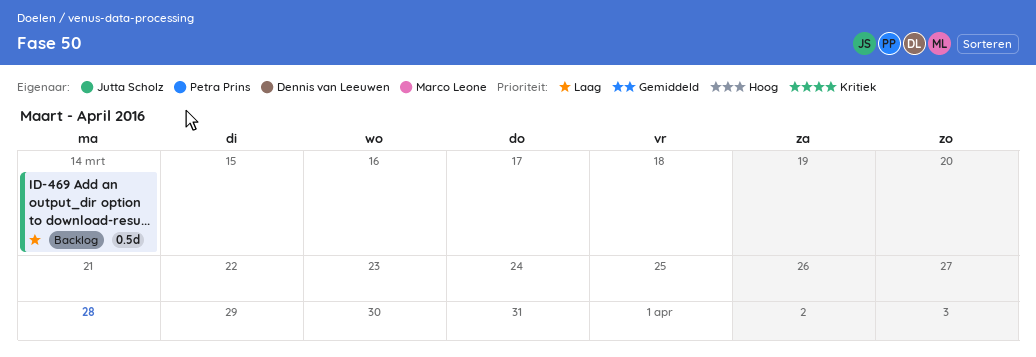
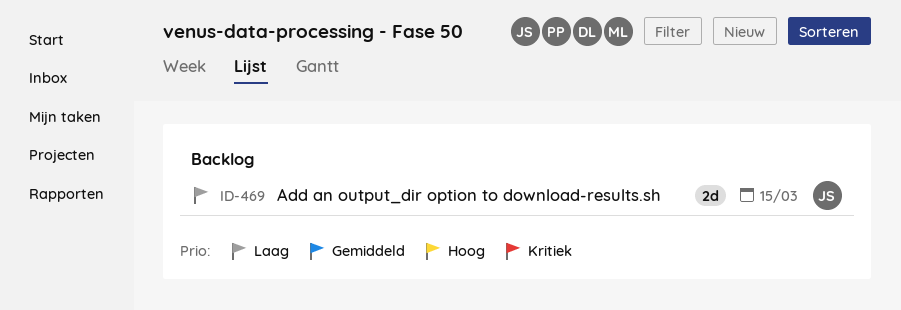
ID-469, estimate: 0.5d -> 2d
ID-469, due: Mar 14 -> Mar 15

